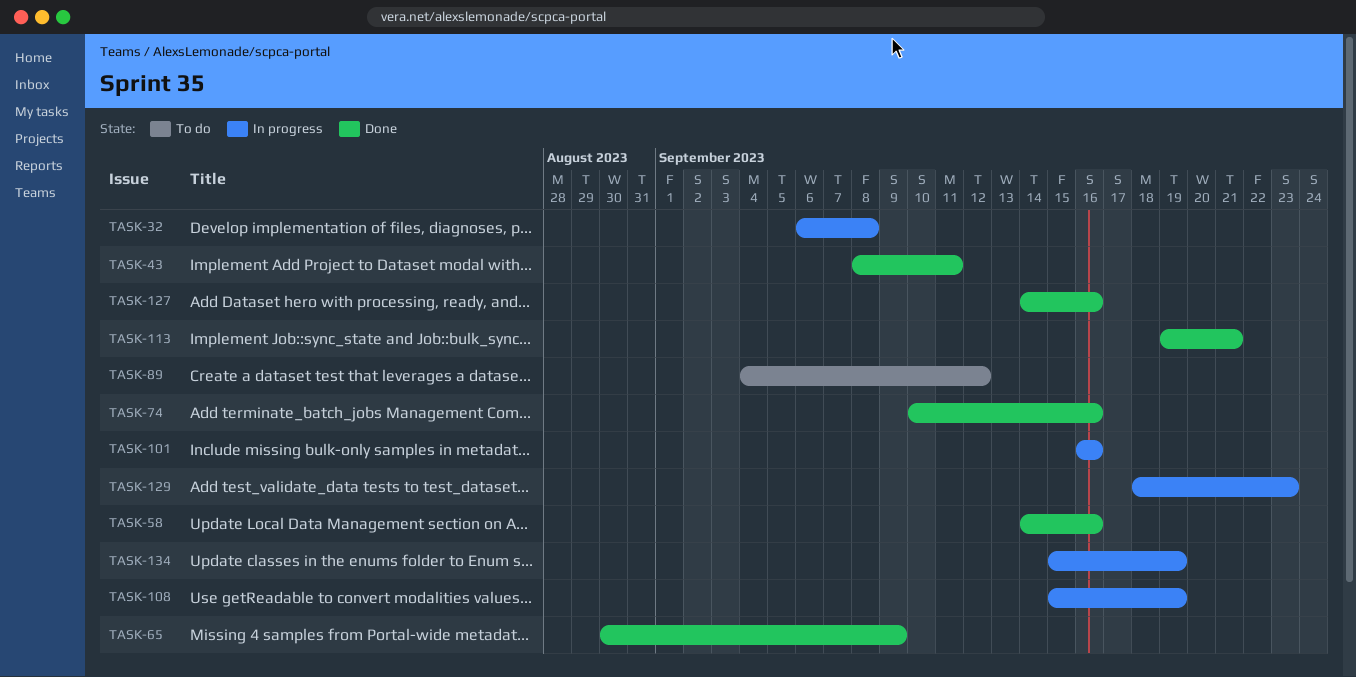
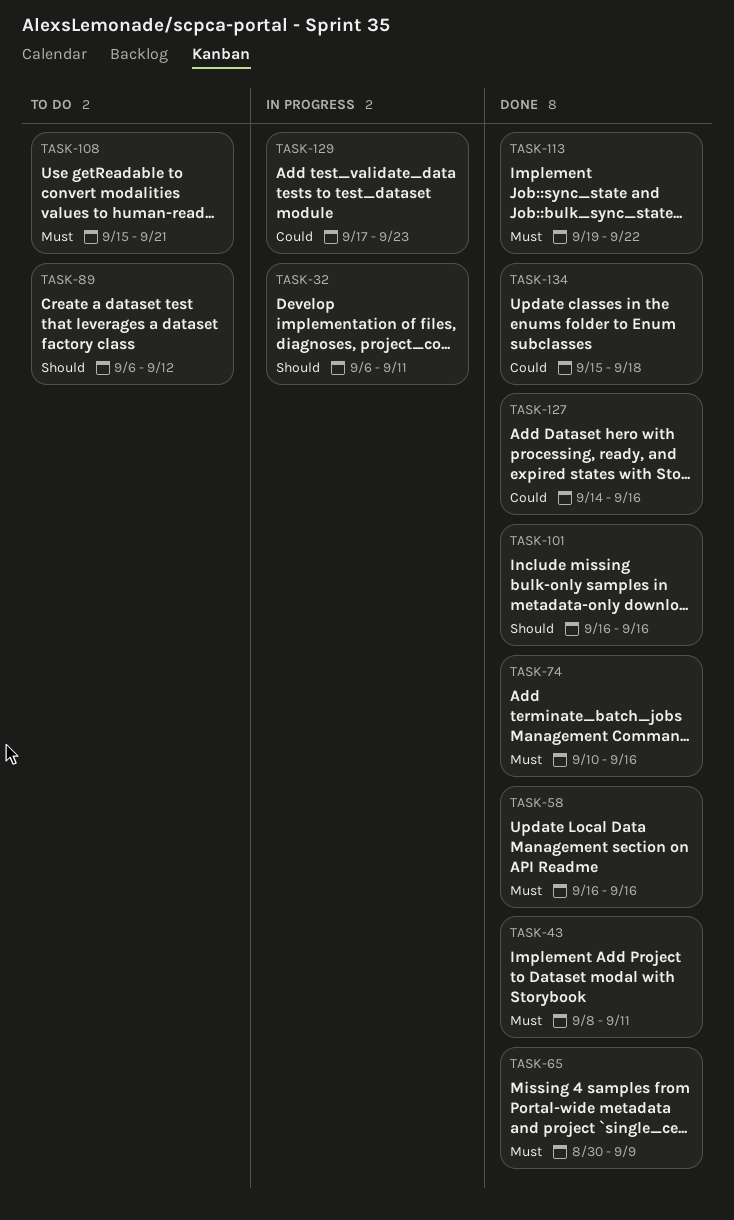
TASK-32, due: Sep 8 -> Sep 11
TASK-58, start: Sep 14 -> Sep 16
TASK-89, start: Sep 4 -> Sep 6
TASK-101, status: In progress -> Done
TASK-108, status: In progress -> To do
TASK-108, due: Sep 19 -> Sep 21
TASK-113, due: Sep 21 -> Sep 22
TASK-129, start: Sep 18 -> Sep 17
TASK-134, status: In progress -> Done
TASK-134, due: Sep 19 -> Sep 18

